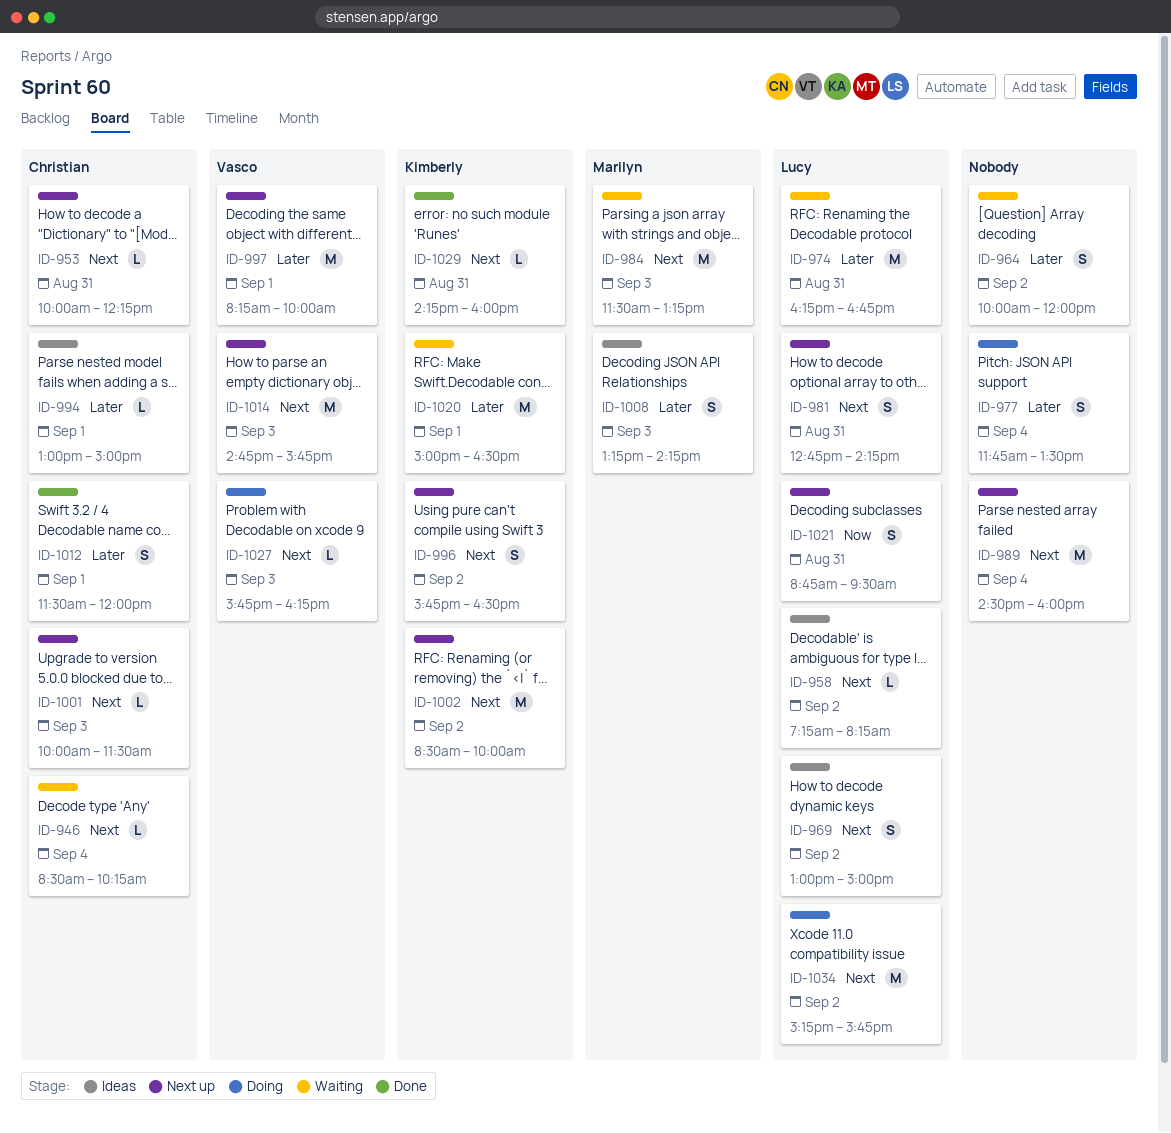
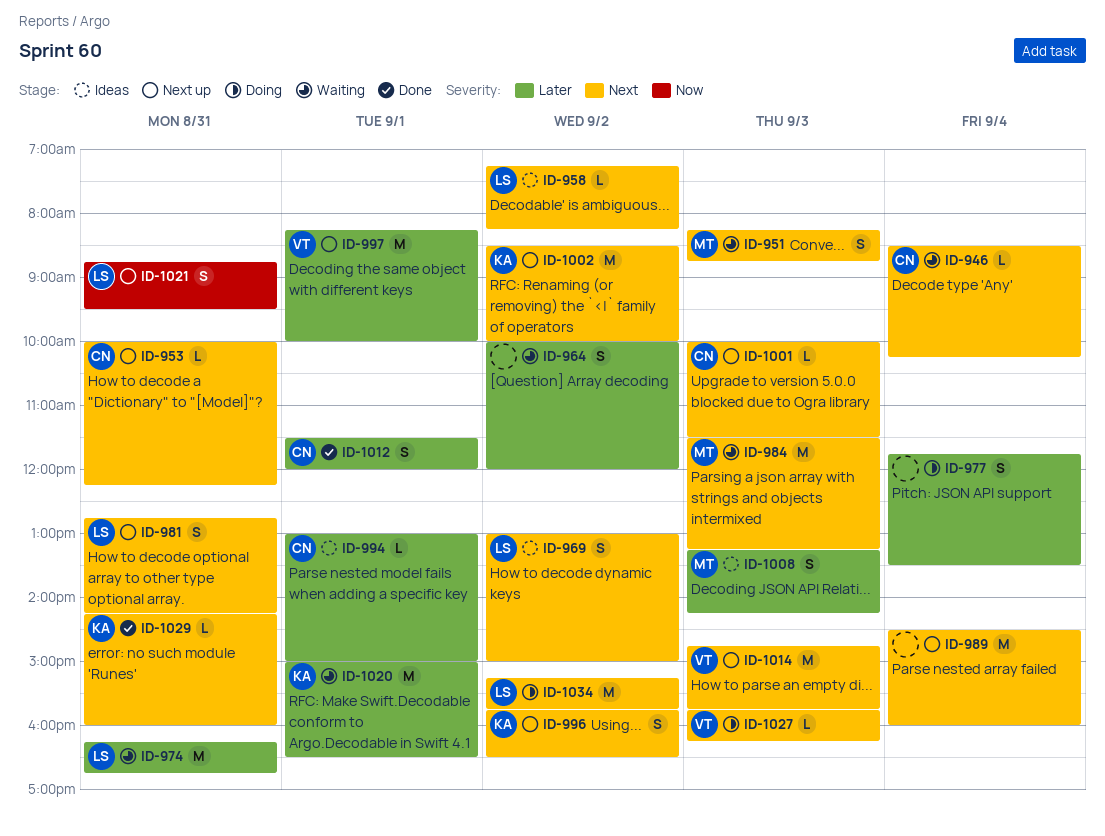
ID-951: none -> present

